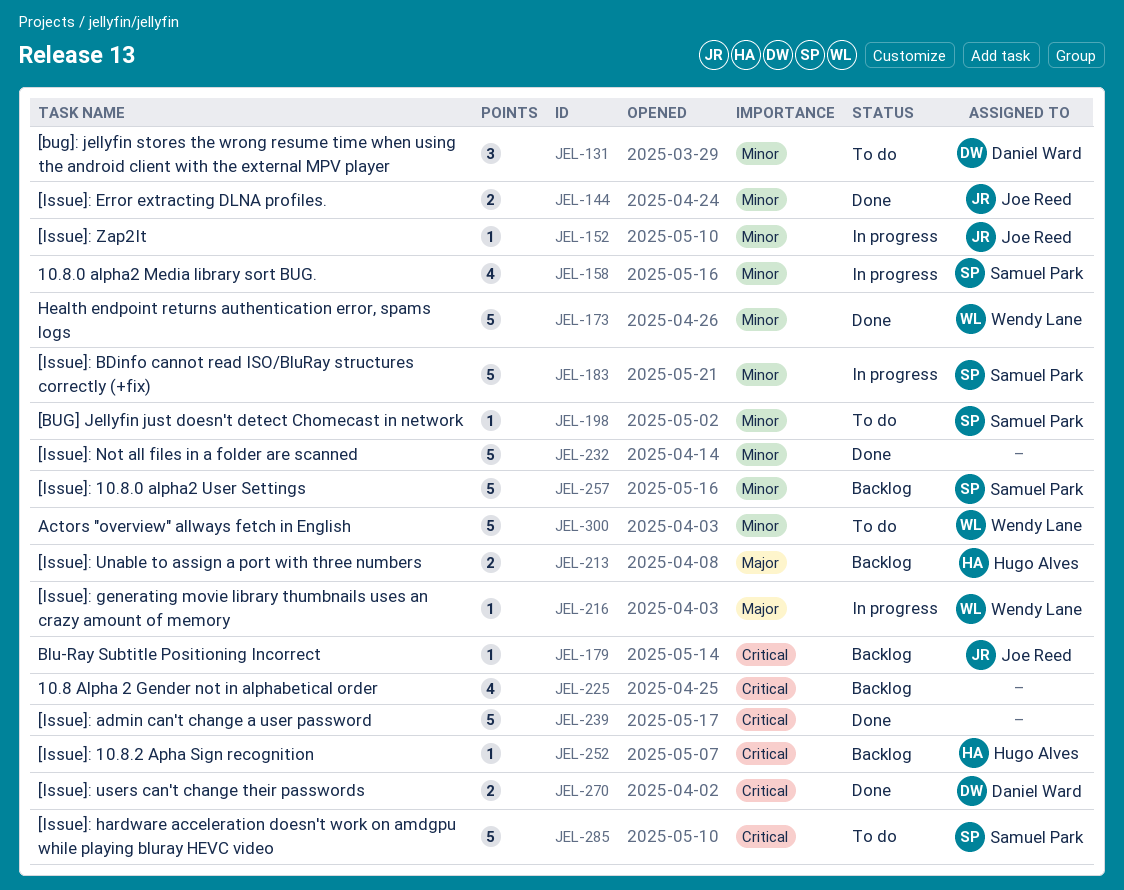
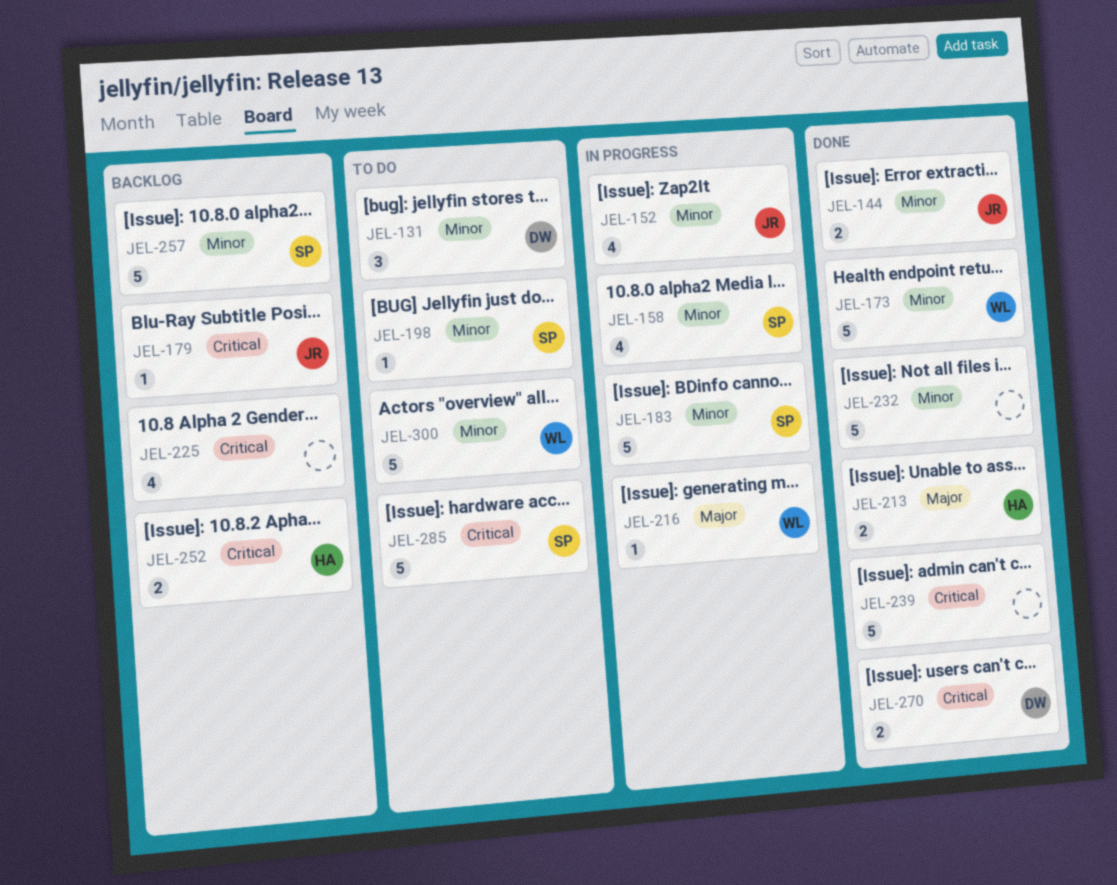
JEL-152, estimate: 1 -> 4
JEL-213, status: Backlog -> Done
JEL-252, estimate: 1 -> 2

